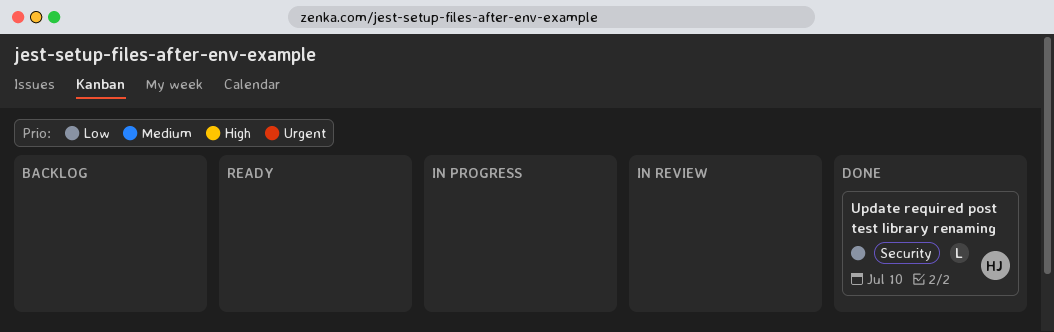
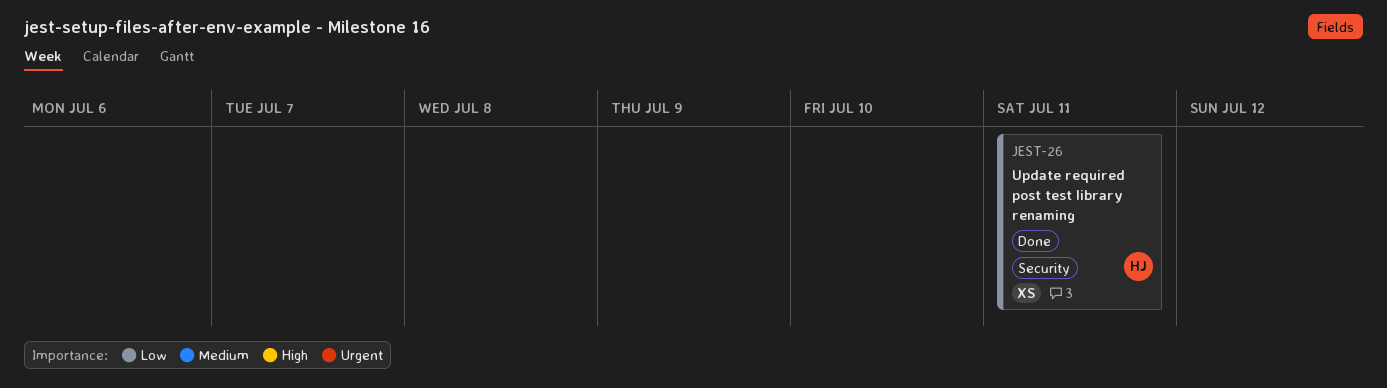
Update required post test library renaming, estimate: L -> XS
Update required post test library renaming, due: Jul 10 -> Jul 11

